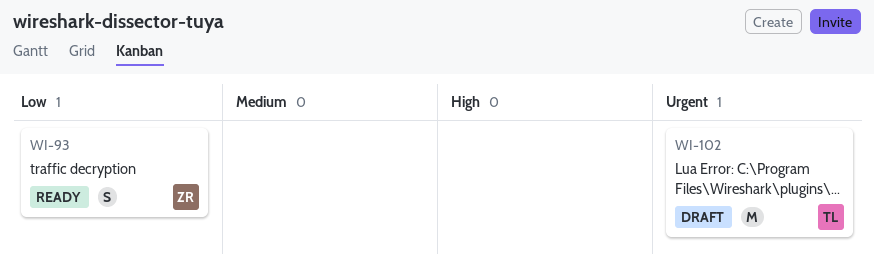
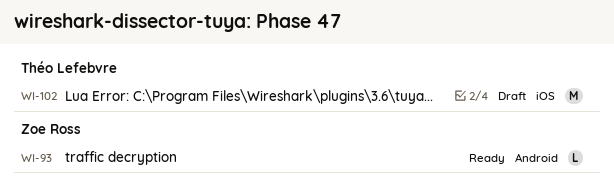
WI-93, estimate: S -> L

